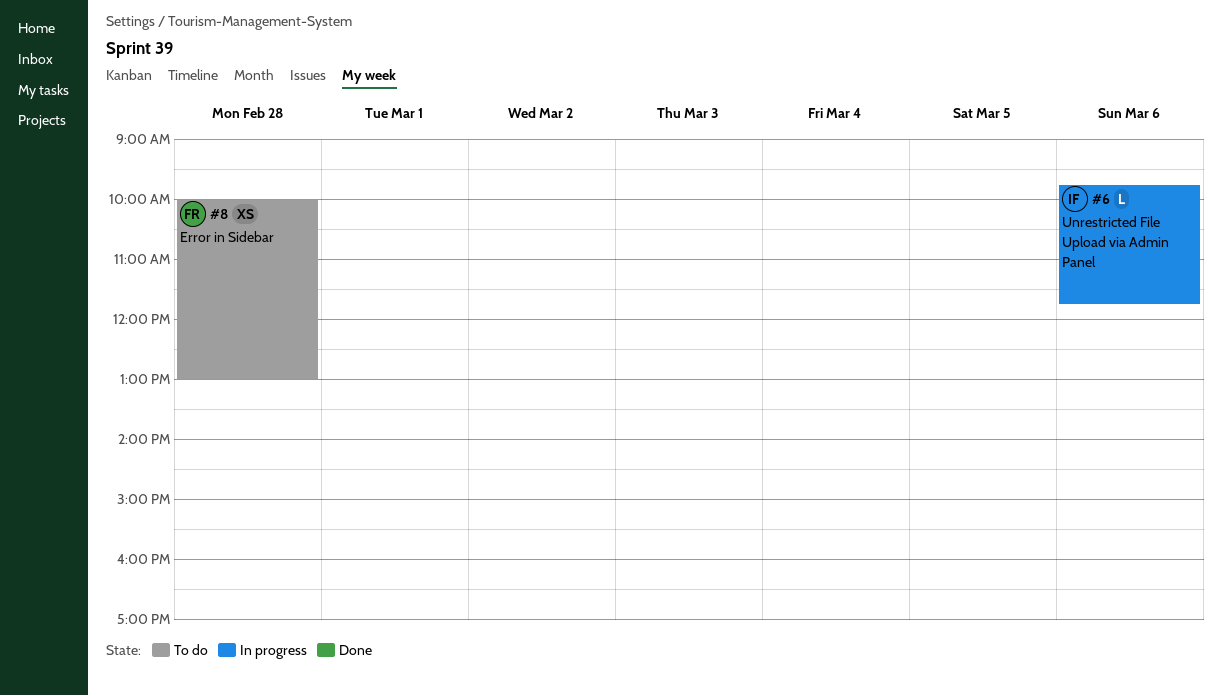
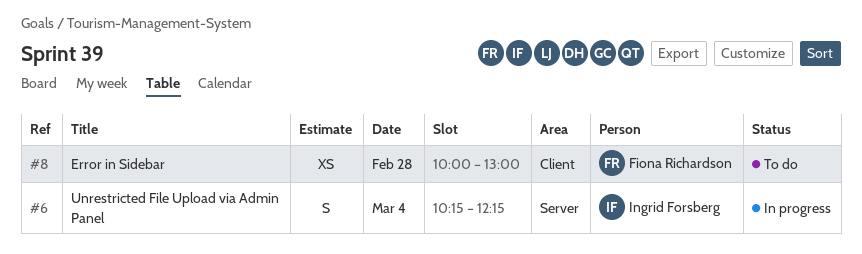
#6, estimate: L -> S
#6, day: Mar 6 -> Mar 4
#6, begins: 09:45 -> 10:15
#6, ends: 11:45 -> 12:15

